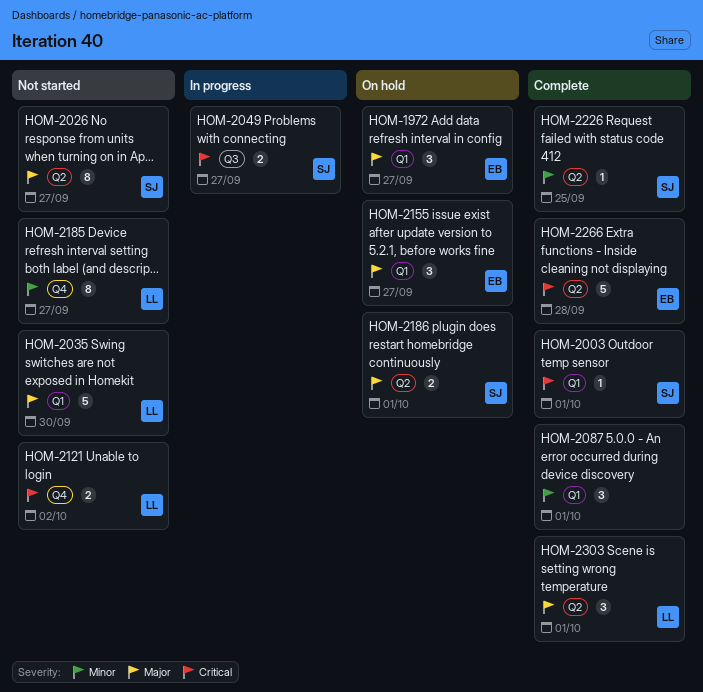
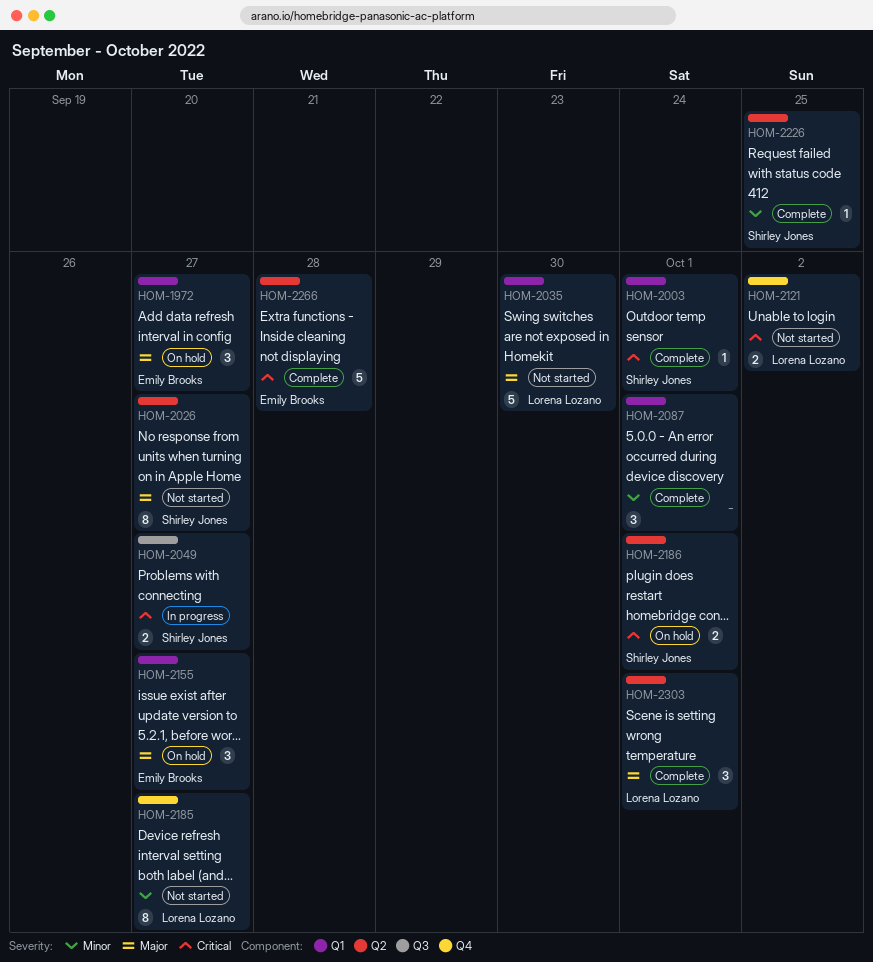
HOM-2186, priority: Major -> Critical

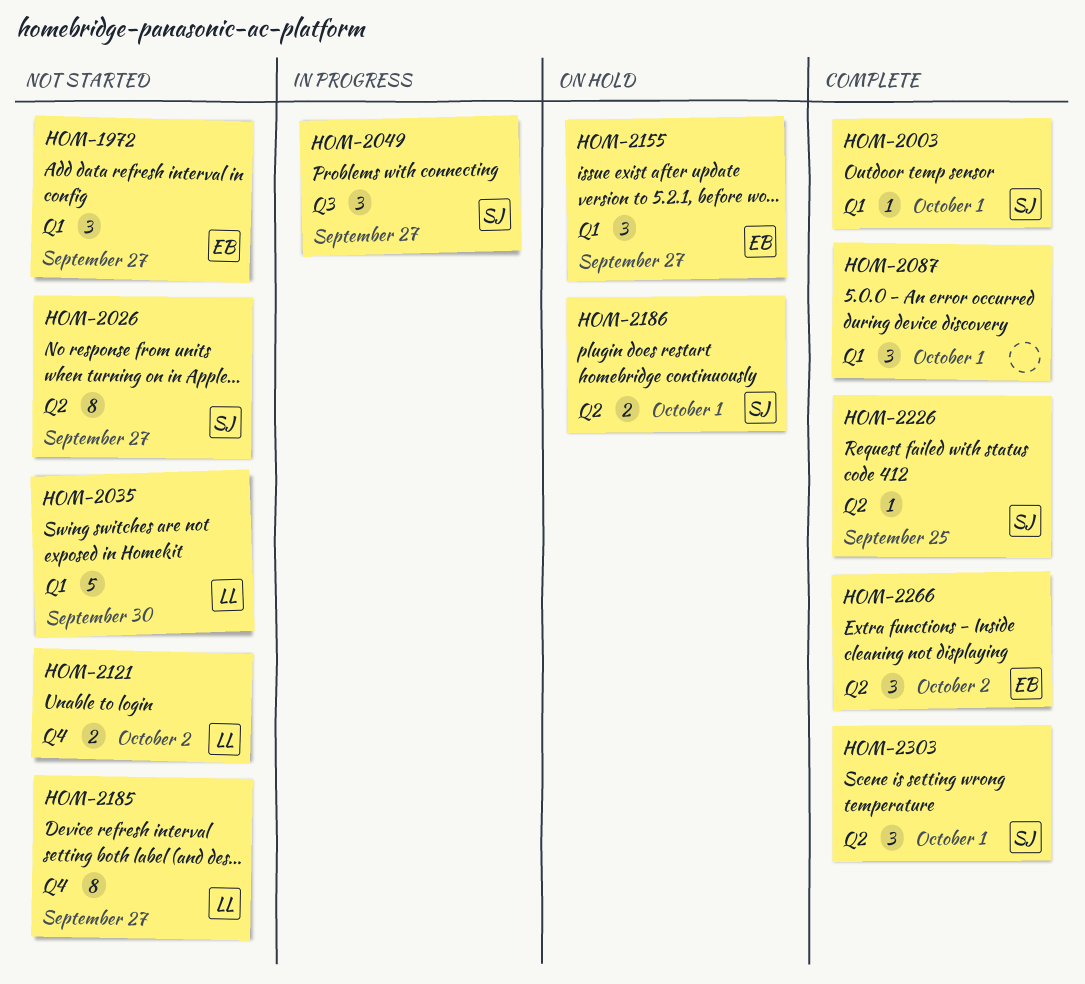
HOM-1972, status: On hold -> Not started
HOM-2049, estimate: 2 -> 3
HOM-2266, estimate: 5 -> 3
HOM-2266, due: Sep 28 -> Oct 2
HOM-2303, owner: Lorena Lozano -> Shirley Jones

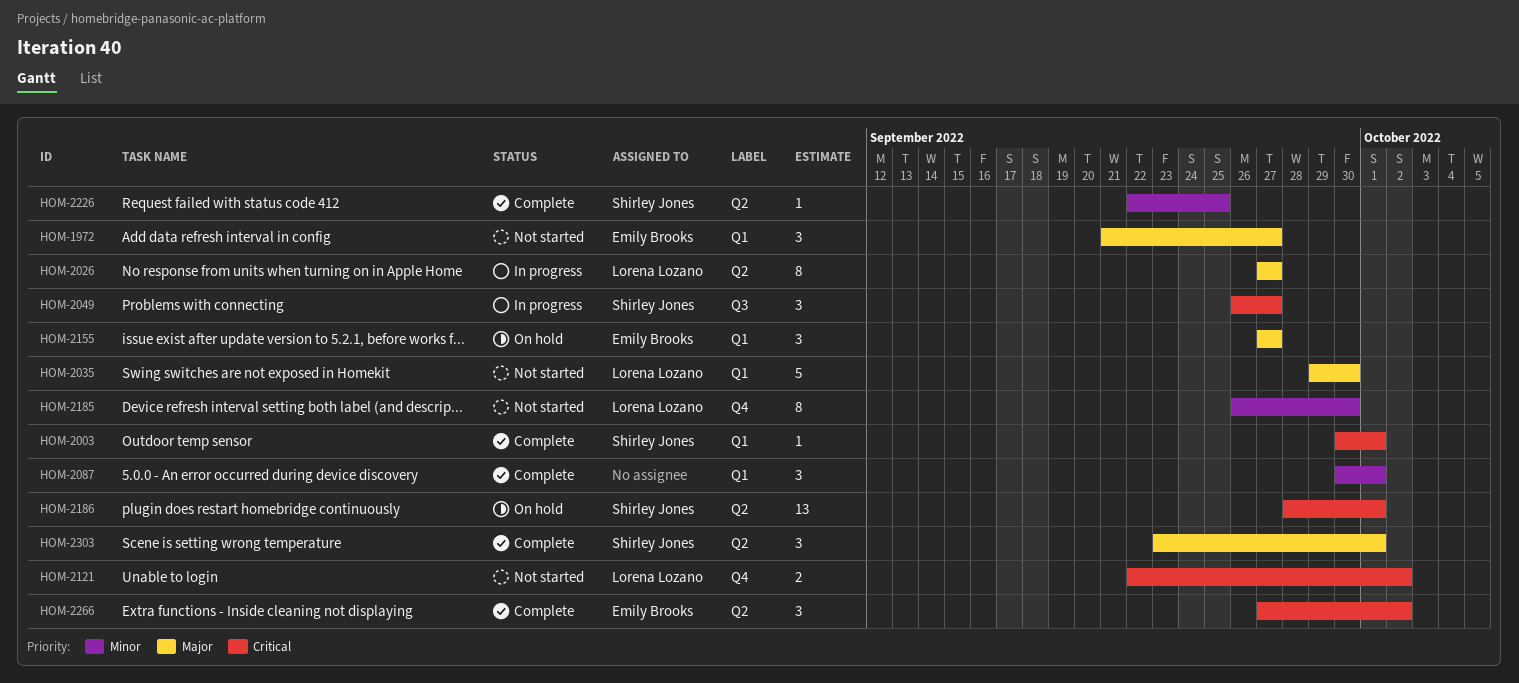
HOM-2026, status: Not started -> In progress
HOM-2026, owner: Shirley Jones -> Lorena Lozano
HOM-2185, due: Sep 27 -> Sep 30
HOM-2186, estimate: 2 -> 13

